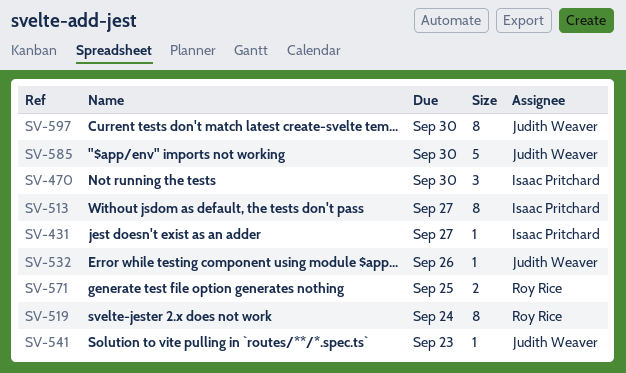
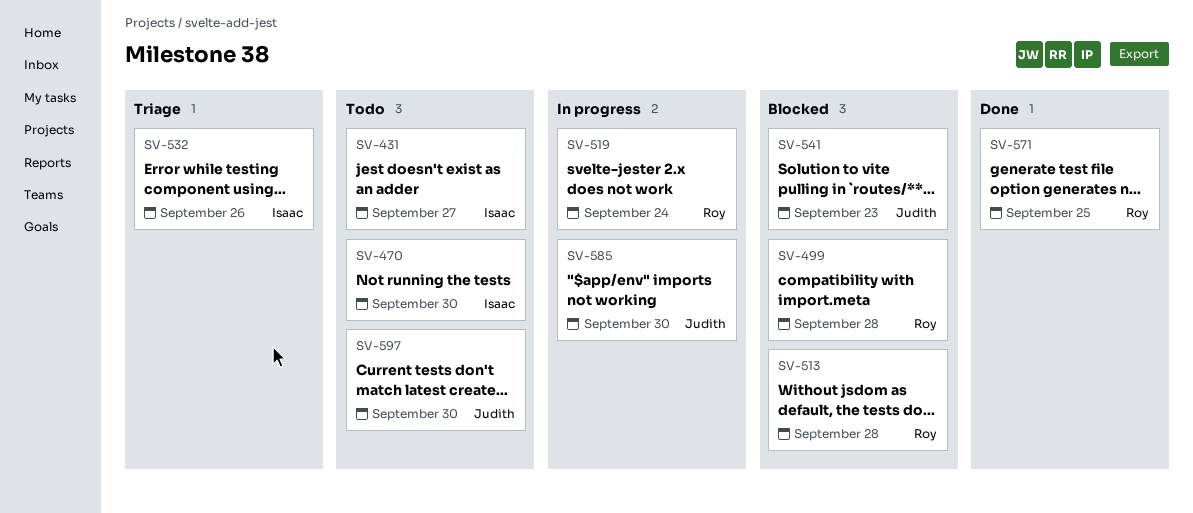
SV-499: none -> present
SV-513, owner: Isaac Pritchard -> Roy Rice
SV-513, due: Sep 27 -> Sep 28
SV-532, owner: Judith Weaver -> Isaac Pritchard

